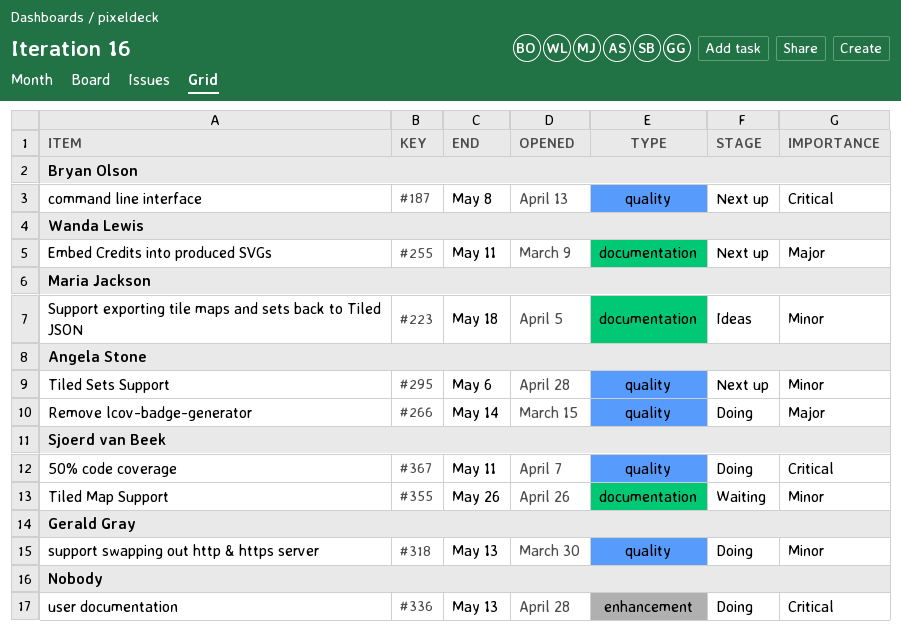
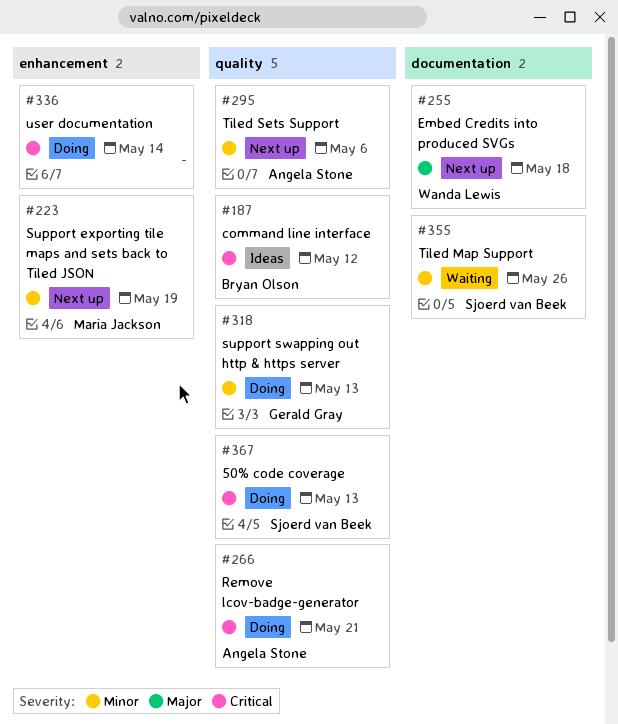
#187, status: Next up -> Ideas
#187, due: May 8 -> May 12
#223, status: Ideas -> Next up
#223, label: documentation -> enhancement
#223, due: May 18 -> May 19
#255, due: May 11 -> May 18
#266, priority: Major -> Critical
#266, due: May 14 -> May 21
#336, due: May 13 -> May 14
#367, due: May 11 -> May 13

